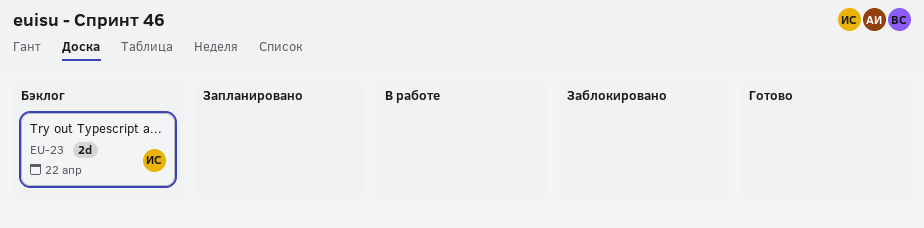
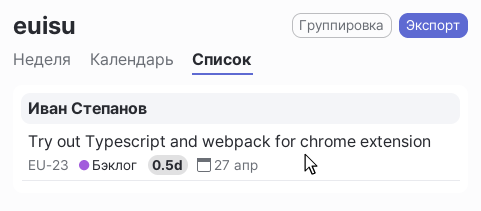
EU-23, estimate: 2d -> 0.5d
EU-23, due: Apr 22 -> Apr 27

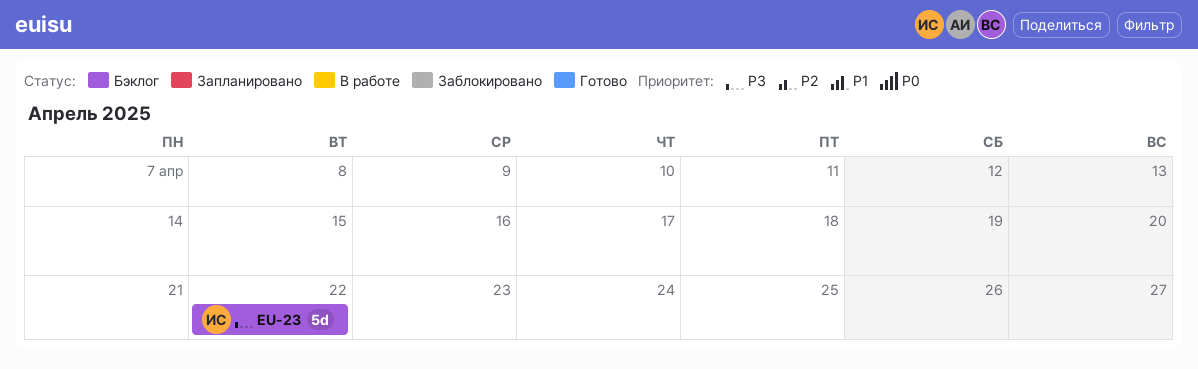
EU-23, estimate: 0.5d -> 5d
EU-23, due: Apr 27 -> Apr 22

